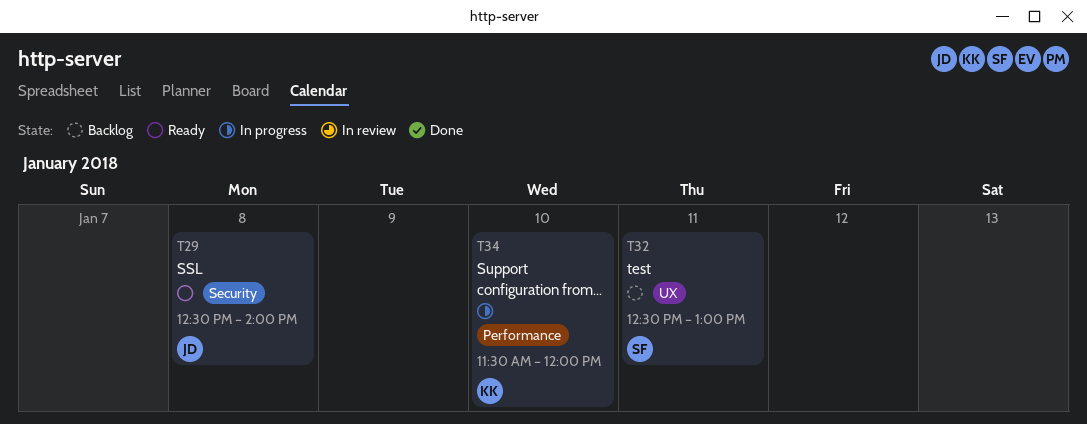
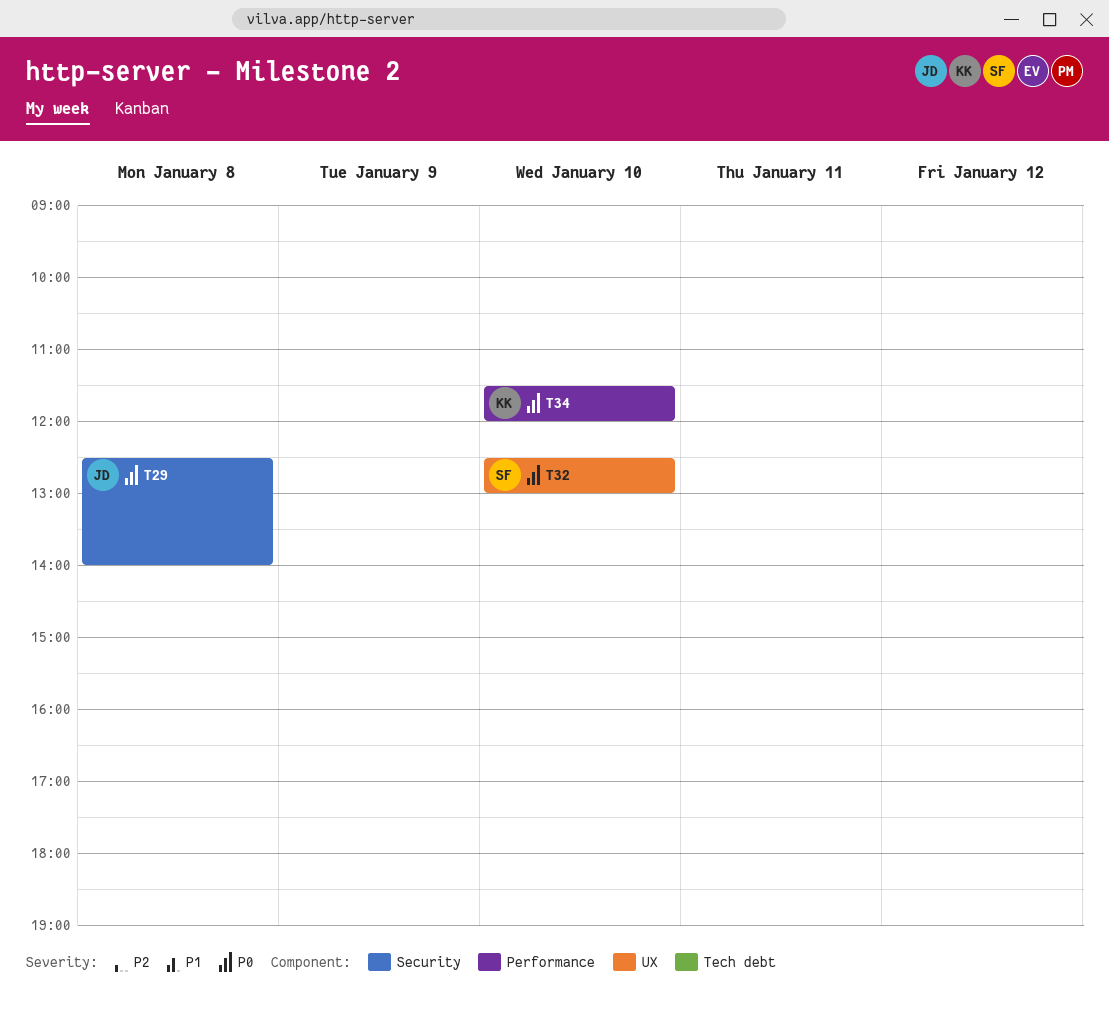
T32, day: Jan 11 -> Jan 10

